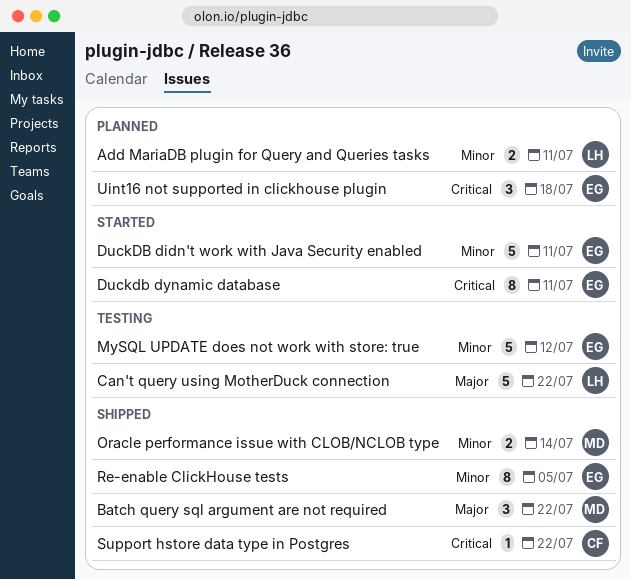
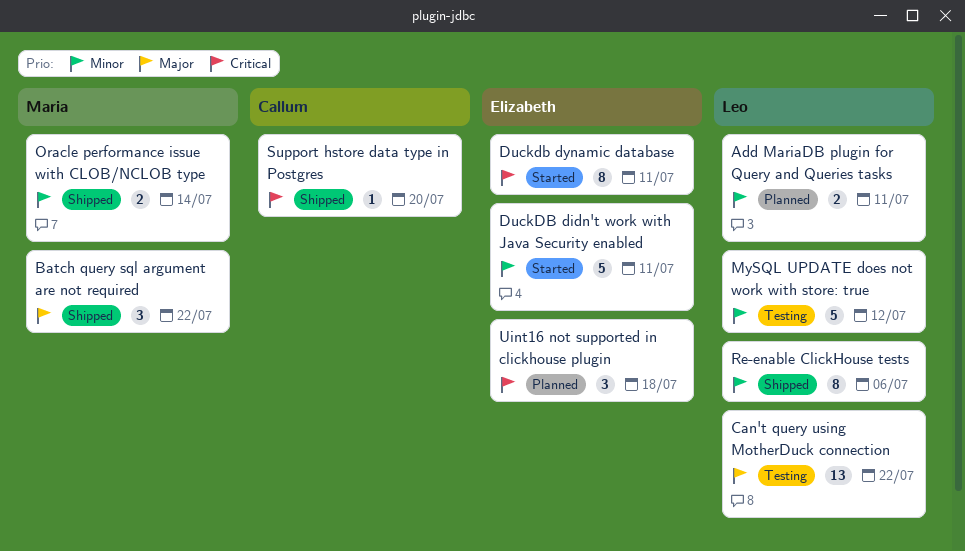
Can't query using MotherDuck connection, estimate: 5 -> 13
MySQL UPDATE does not work with store: true, owner: Elizabeth -> Leo
Re-enable ClickHouse tests, owner: Elizabeth -> Leo
Re-enable ClickHouse tests, due: Jul 5 -> Jul 6
Support hstore data type in Postgres, due: Jul 22 -> Jul 20

